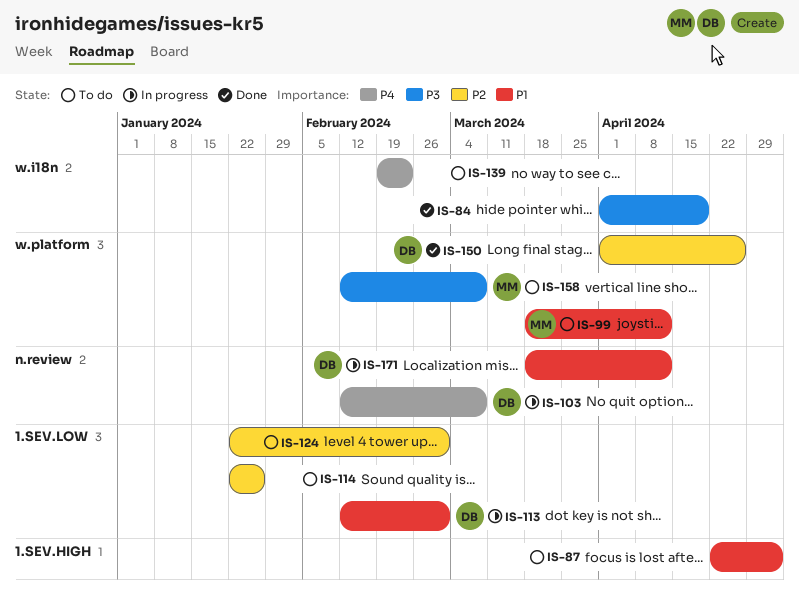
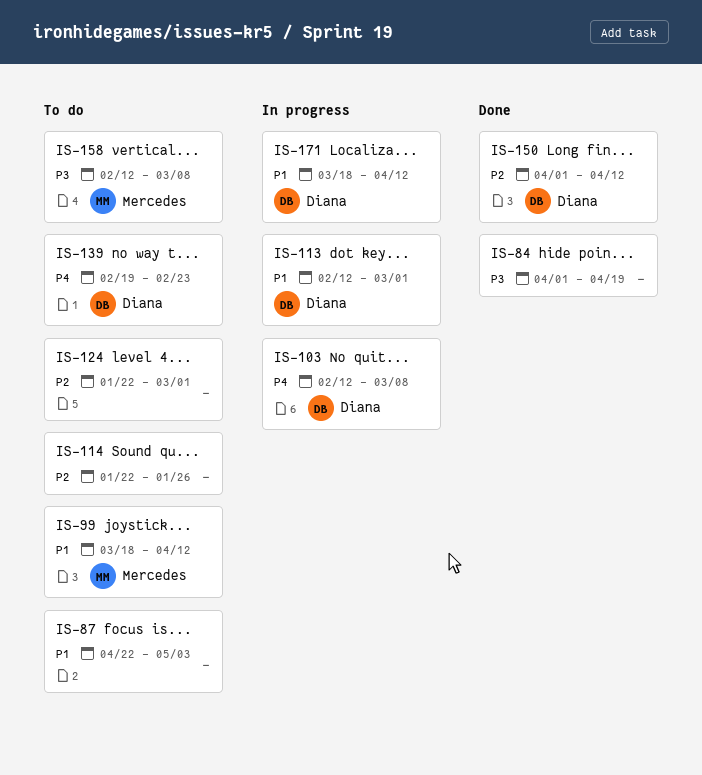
IS-139, owner: none -> Diana
IS-150, due: Apr 26 -> Apr 12

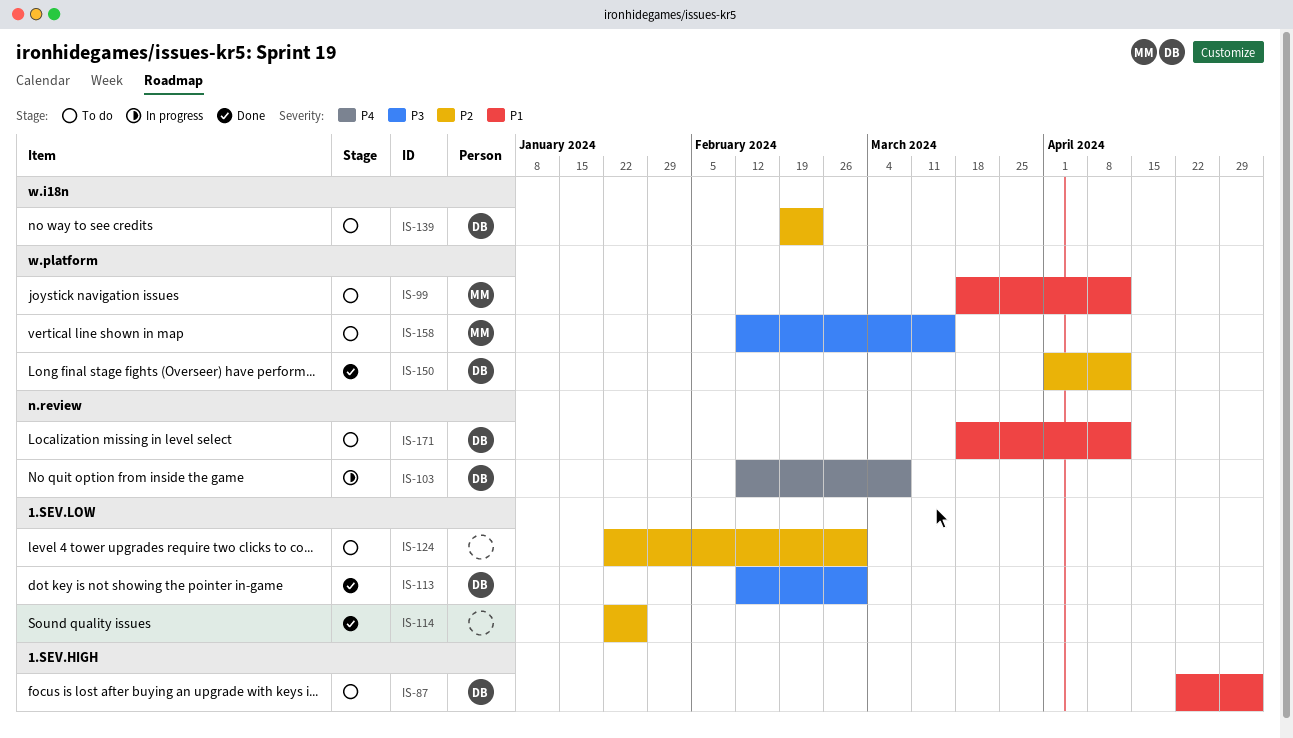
IS-84: present -> none
IS-87, owner: none -> Diana
IS-113, status: In progress -> Done
IS-113, priority: P1 -> P3
IS-114, status: To do -> Done
IS-139, priority: P4 -> P2
IS-158, due: Mar 8 -> Mar 15
IS-171, status: In progress -> To do

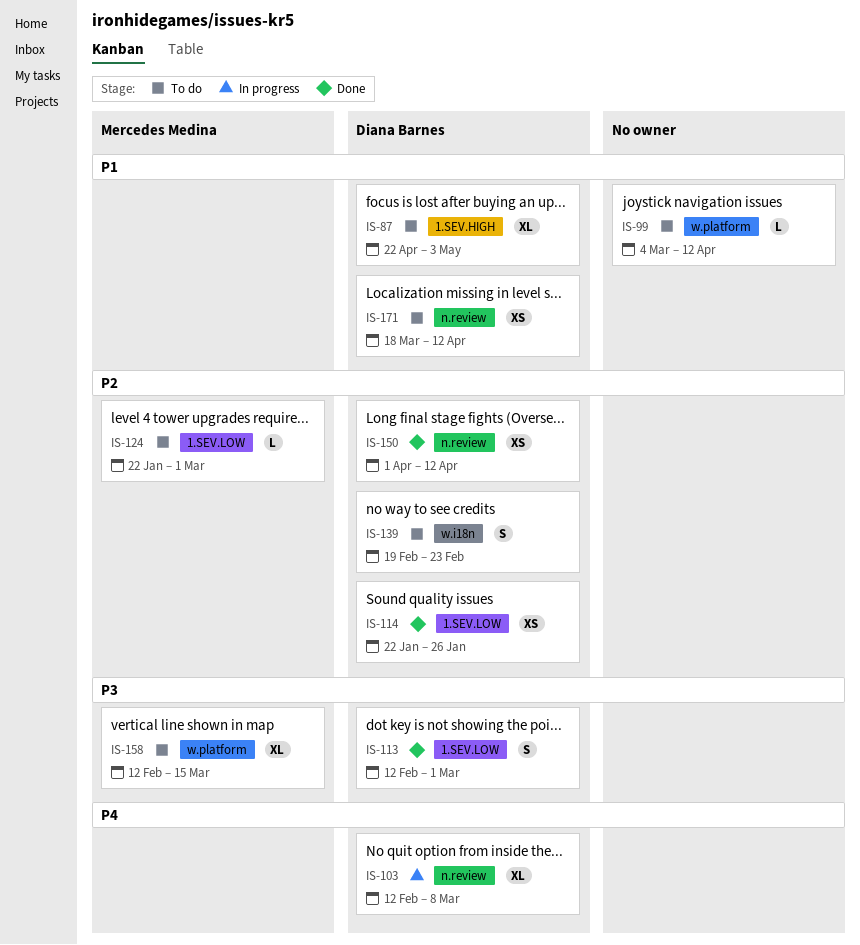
IS-99, owner: Mercedes Medina -> none
IS-99, start: Mar 18 -> Mar 4
IS-114, owner: none -> Diana Barnes
IS-124, owner: none -> Mercedes Medina
IS-150, label: w.platform -> n.review

